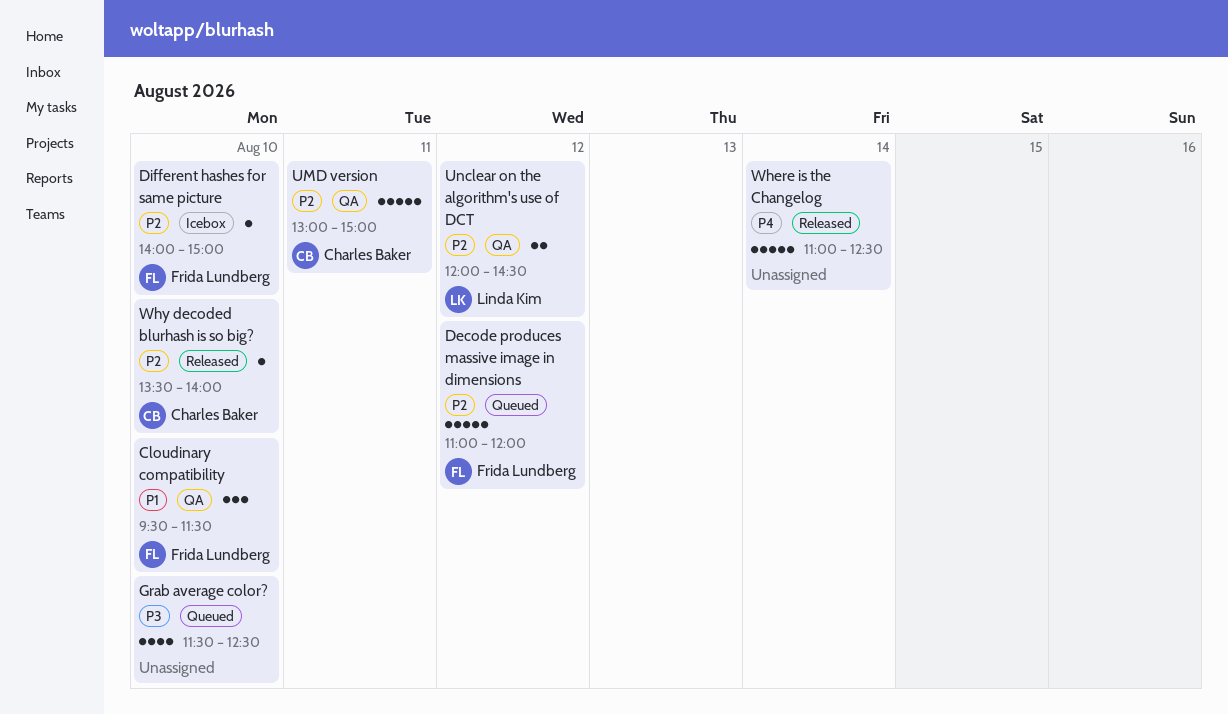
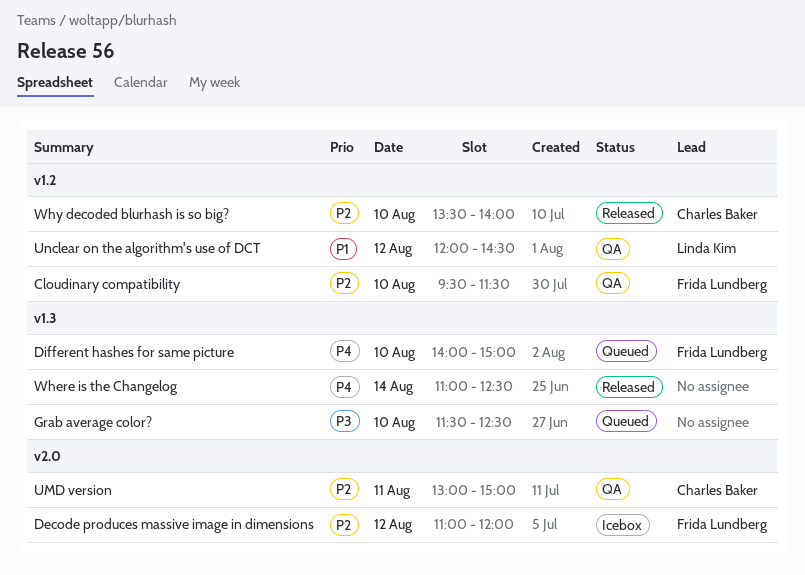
Cloudinary compatibility, priority: P1 -> P2
Decode produces massive image in dimensions, status: Queued -> Icebox
Different hashes for same picture, status: Icebox -> Queued
Different hashes for same picture, priority: P2 -> P4
Unclear on the algorithm's use of DCT, priority: P2 -> P1

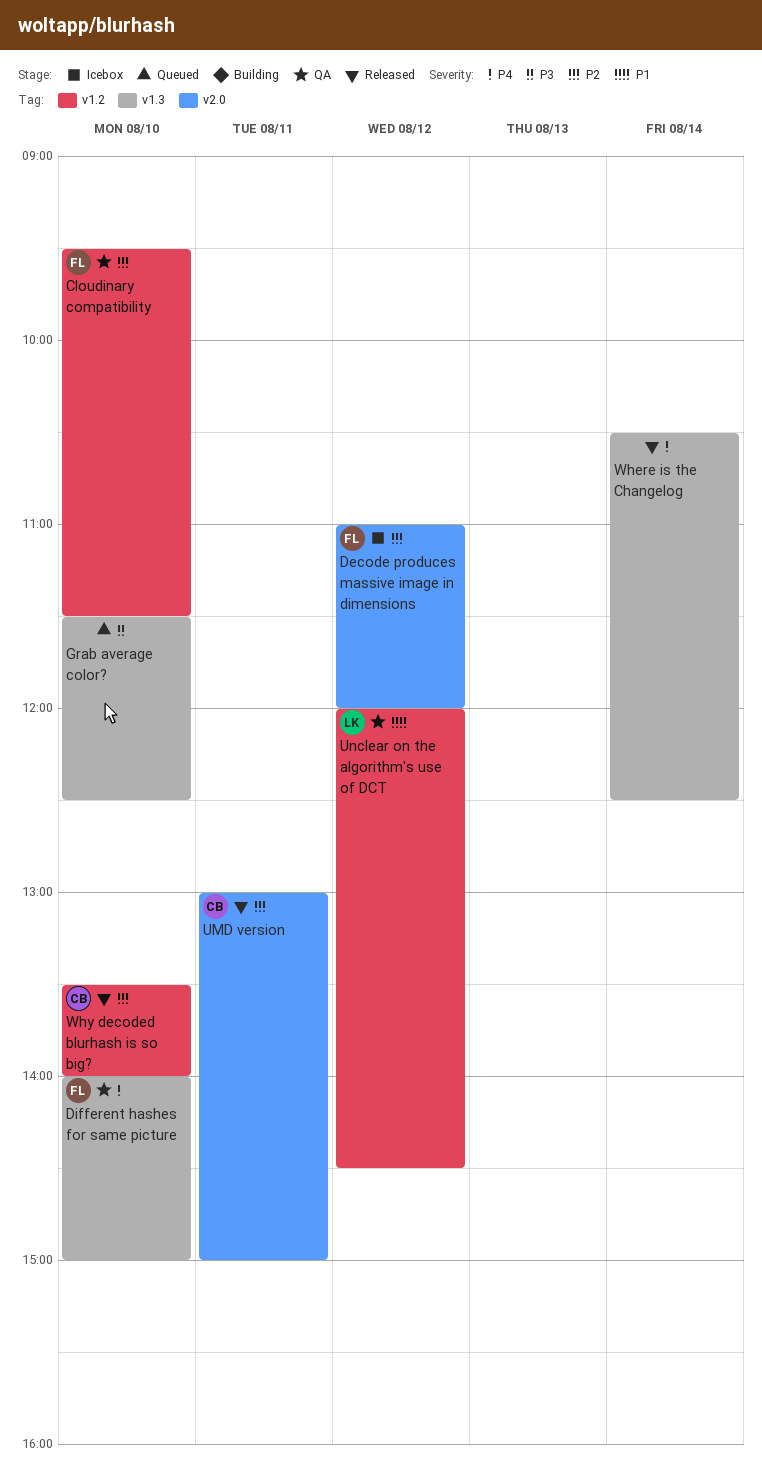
Different hashes for same picture, status: Queued -> QA
UMD version, status: QA -> Released
Where is the Changelog, begins: 11:00 -> 10:30

